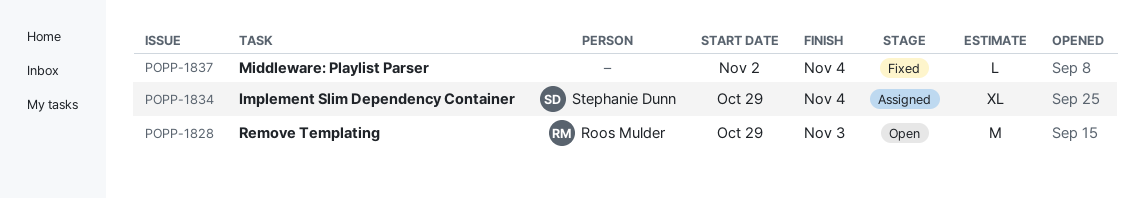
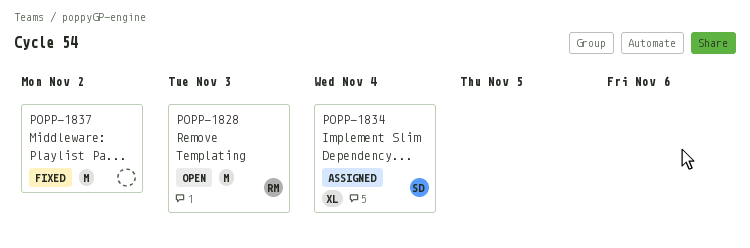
POPP-1837, estimate: L -> M
POPP-1837, due: Nov 4 -> Nov 2

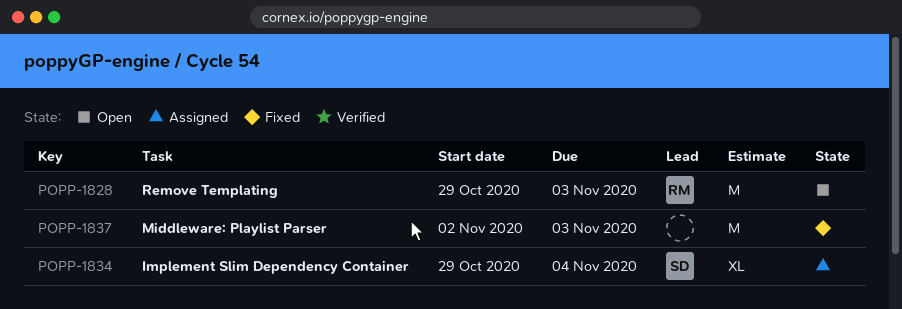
POPP-1837, due: Nov 2 -> Nov 3

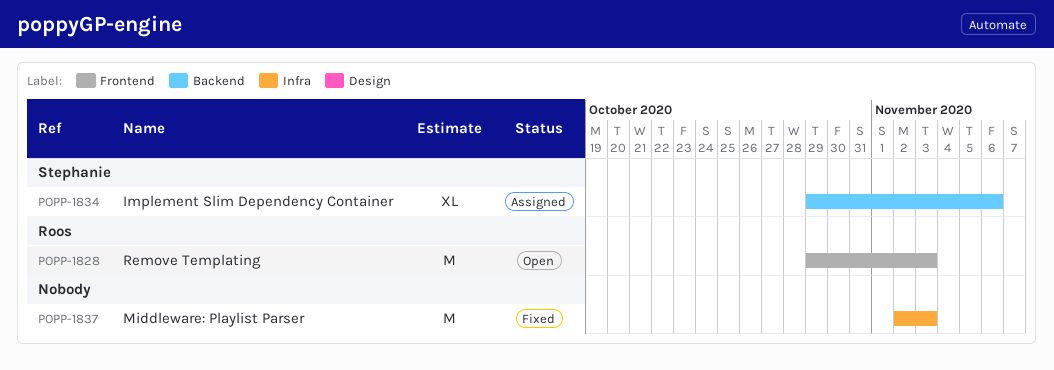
POPP-1834, due: Nov 4 -> Nov 6

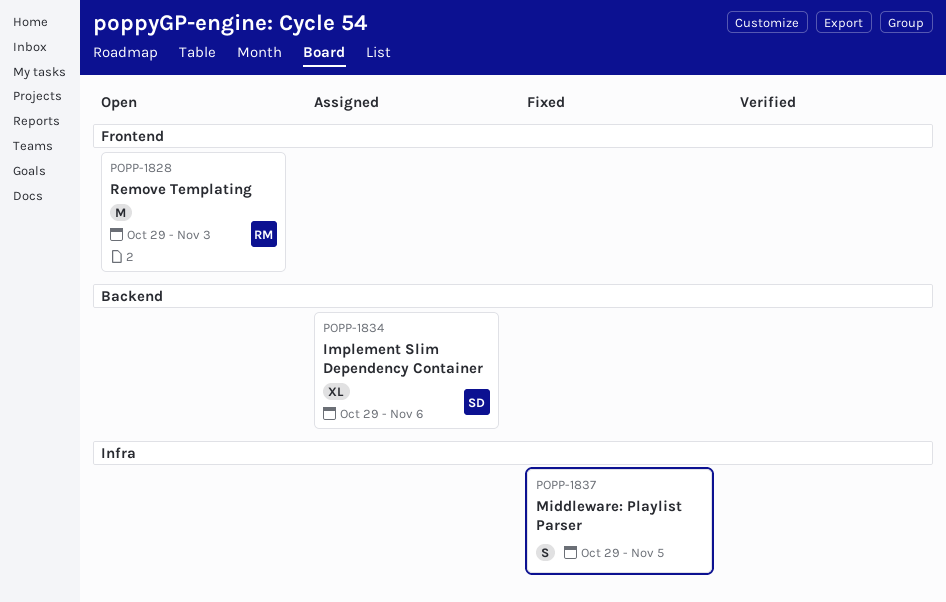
POPP-1837, estimate: M -> S
POPP-1837, start: Nov 2 -> Oct 29
POPP-1837, due: Nov 3 -> Nov 5

